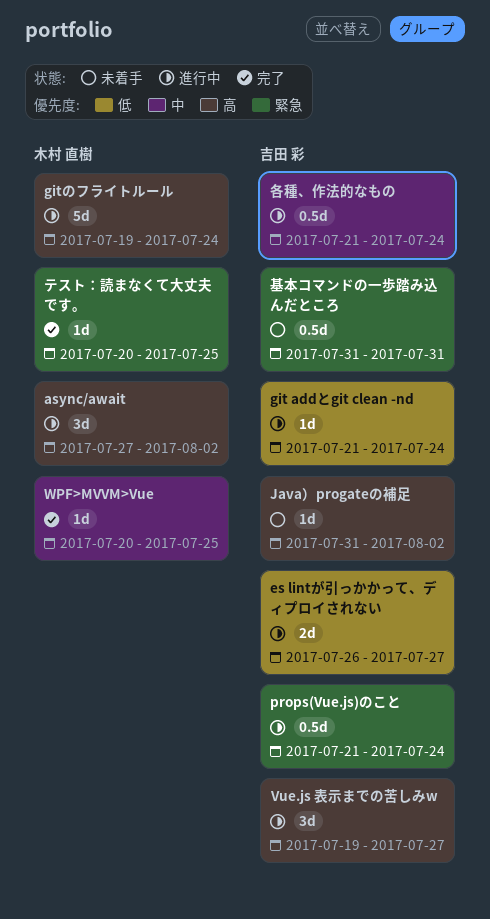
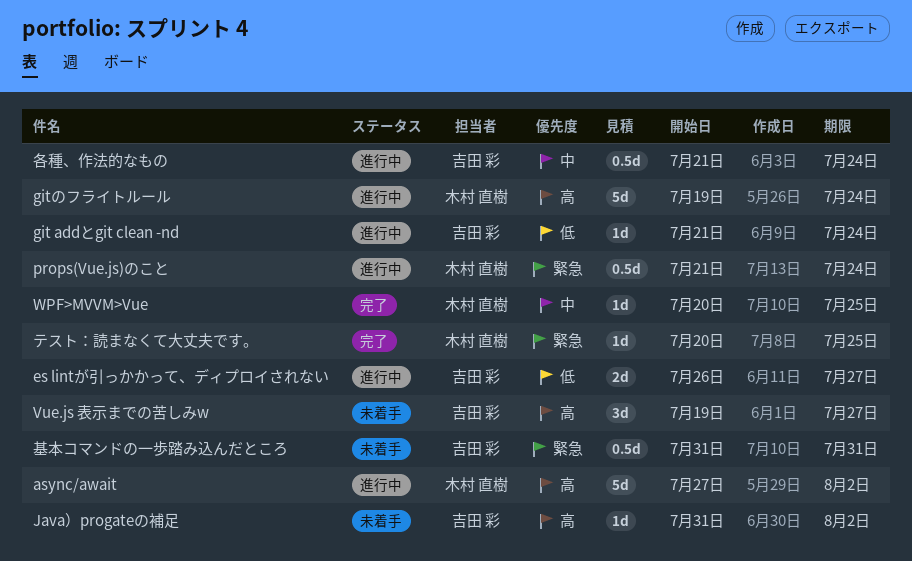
async/await, estimate: 3d -> 5d
props(Vue.js)のこと, owner: 吉田 彩 -> 木村 直樹
Vue.js 表示までの苦しみw, status: 進行中 -> 未着手

